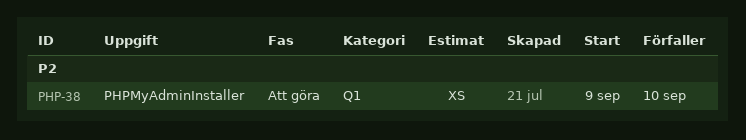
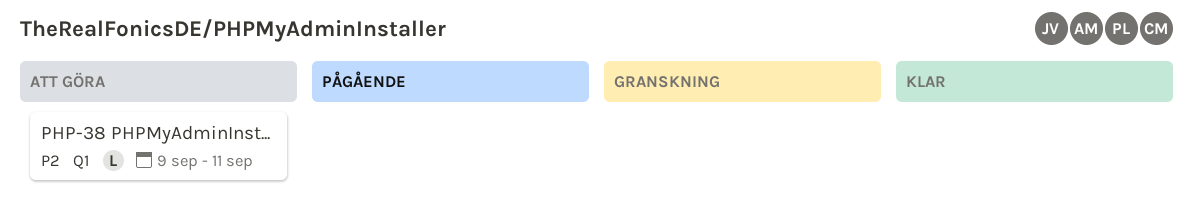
PHP-38, estimate: XS -> L
PHP-38, due: Sep 10 -> Sep 11

